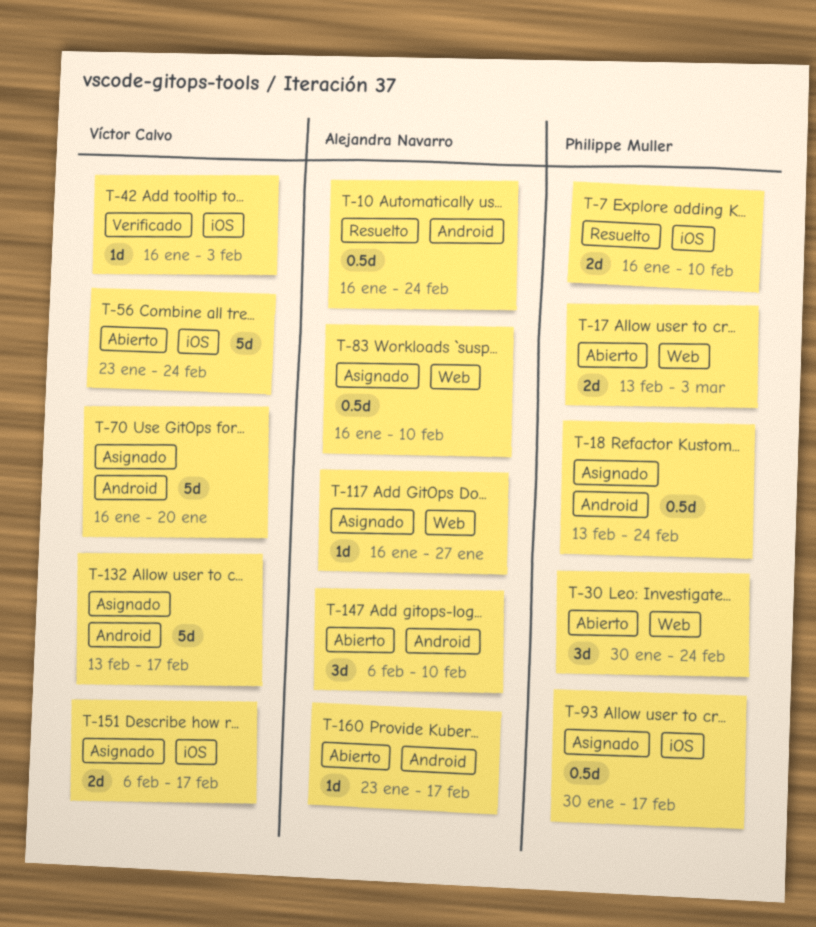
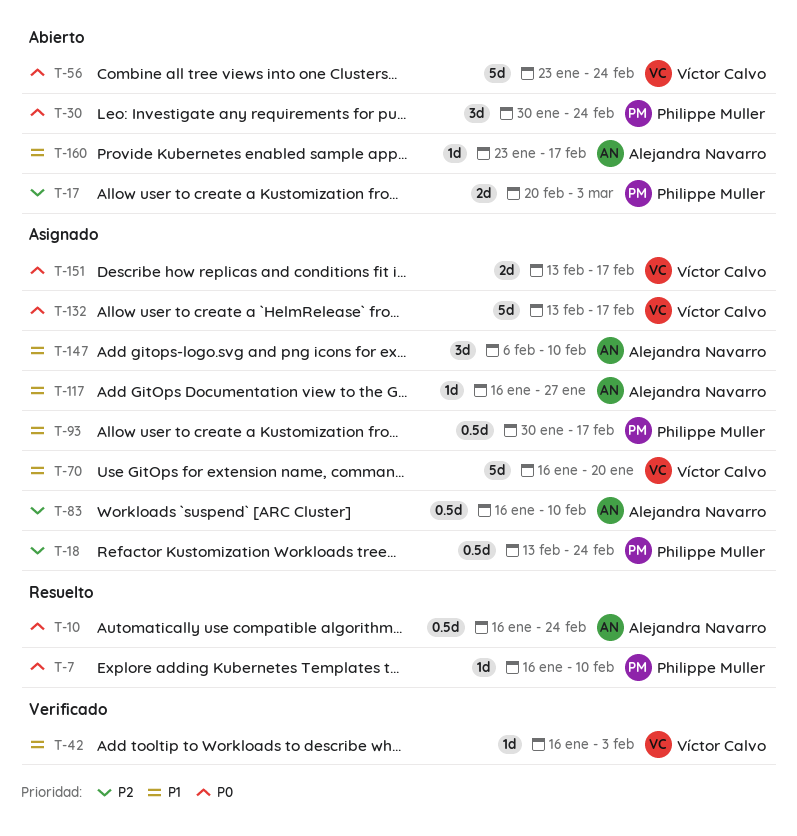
T-7, estimate: 2d -> 1d
T-17, start: Feb 13 -> Feb 20
T-147, status: Abierto -> Asignado
T-151, start: Feb 6 -> Feb 13

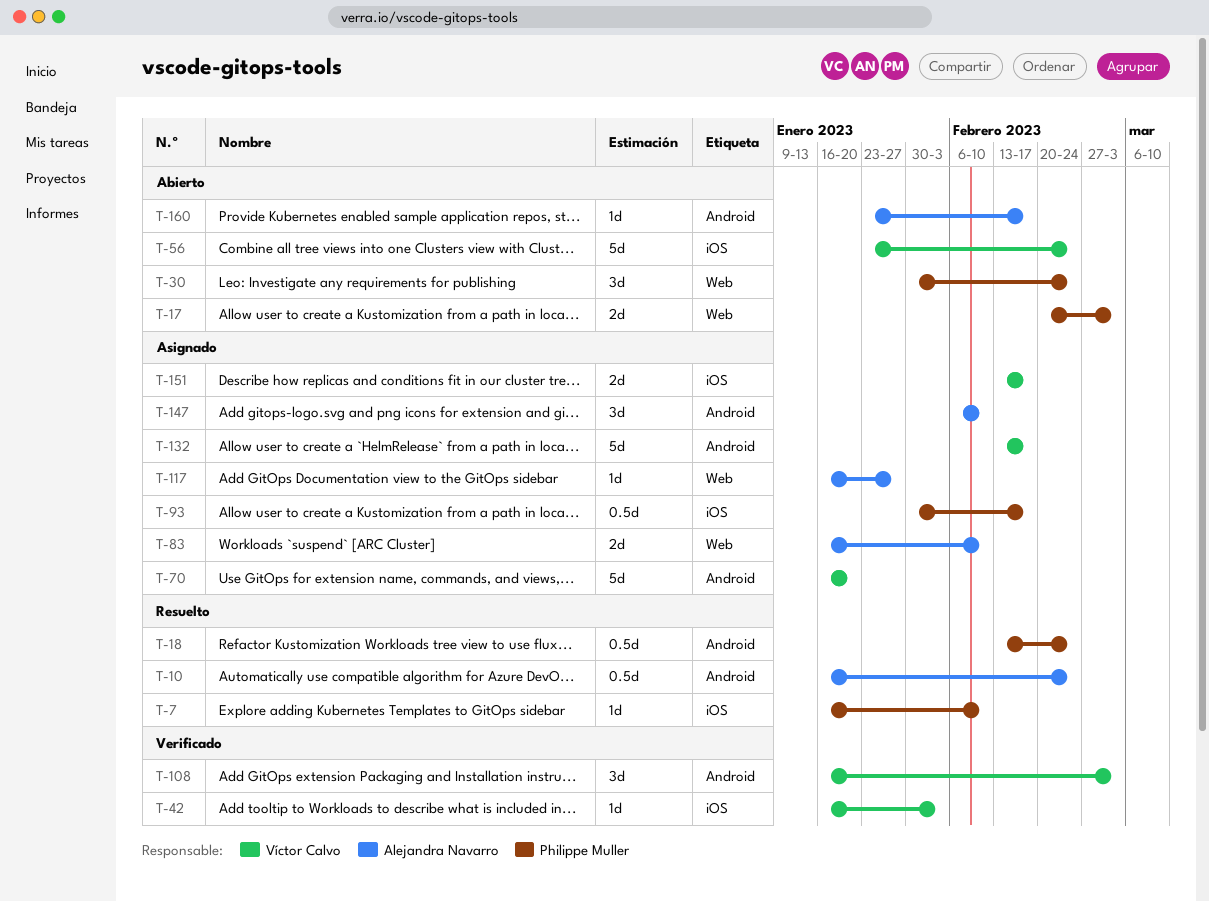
T-18, status: Asignado -> Resuelto
T-83, estimate: 0.5d -> 2d
T-108: none -> present

